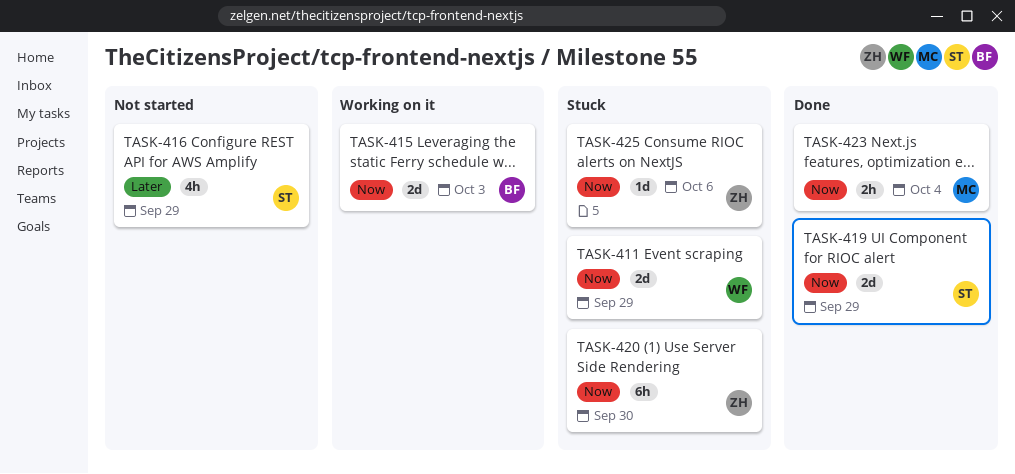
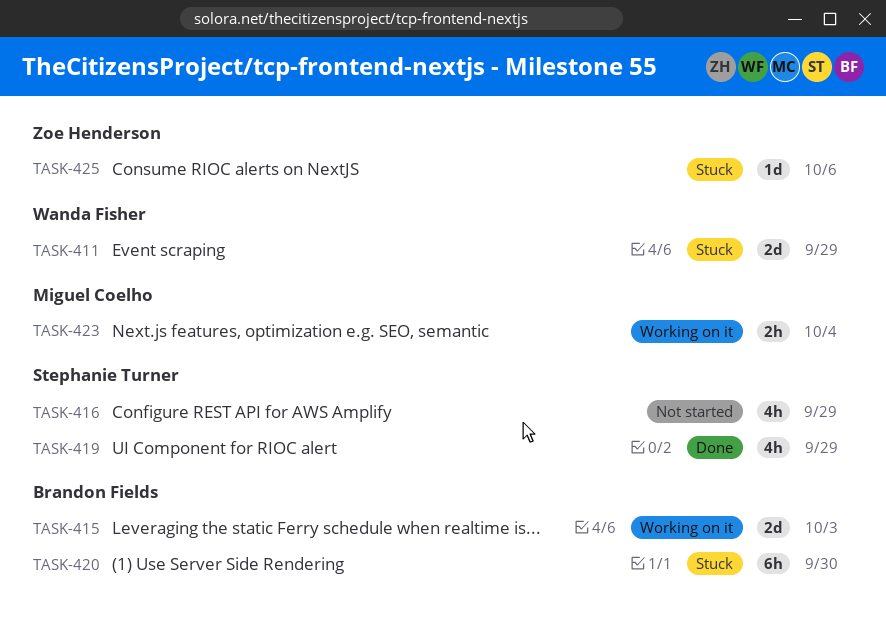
TASK-419, estimate: 2d -> 4h
TASK-420, owner: Zoe Henderson -> Brandon Fields
TASK-423, status: Done -> Working on it

